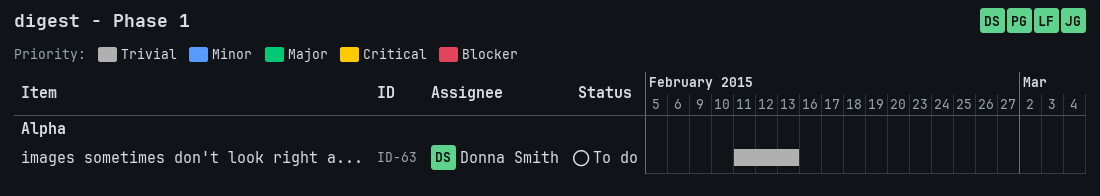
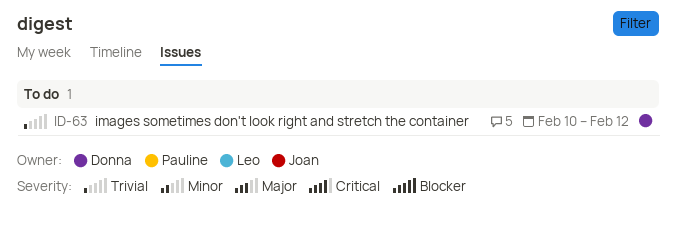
ID-63, start: Feb 11 -> Feb 10
ID-63, due: Feb 13 -> Feb 12

